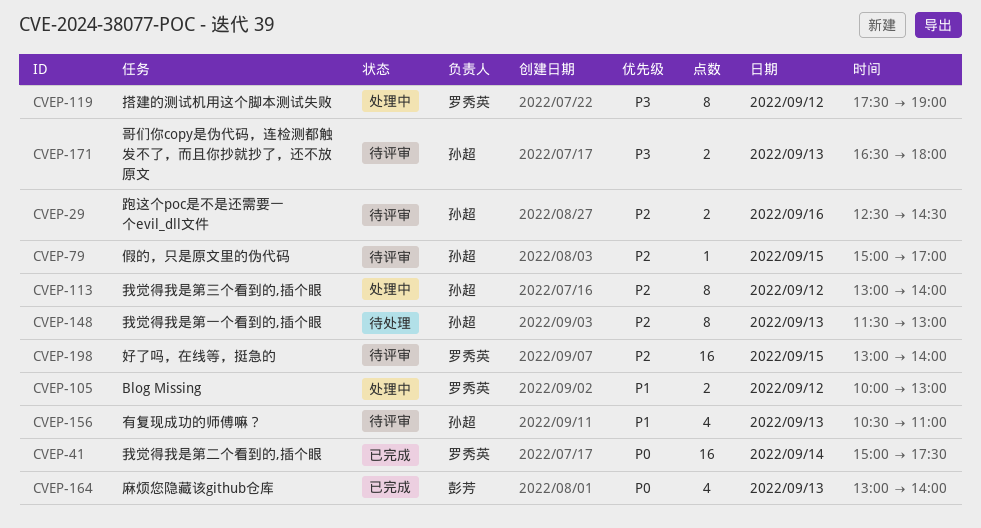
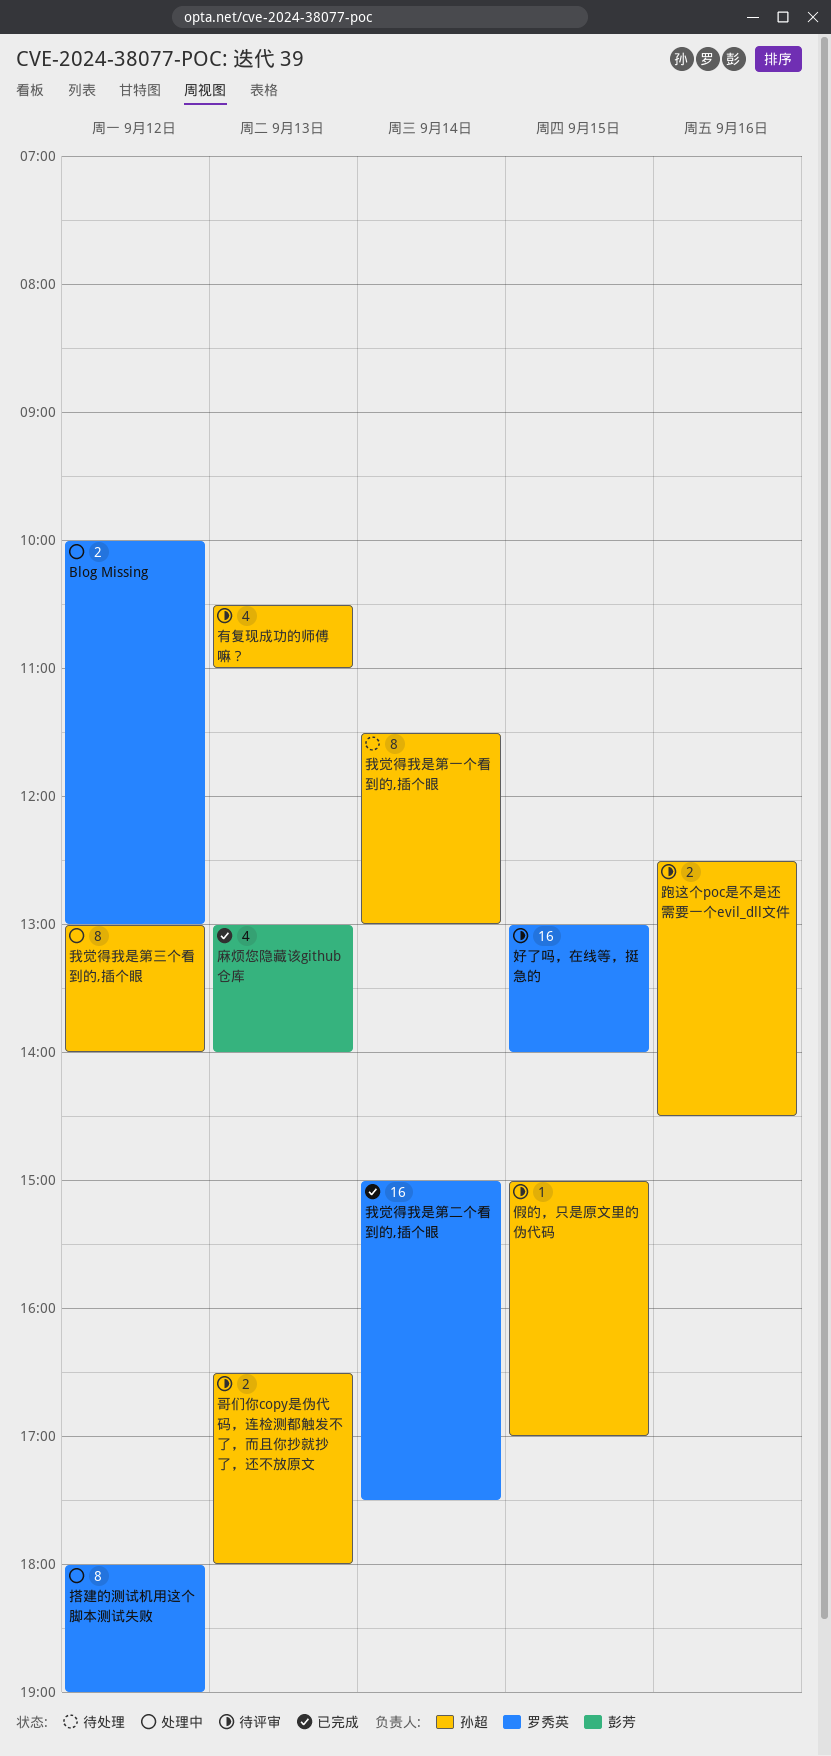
我觉得我是第一个看到的,插个眼, day: Sep 13 -> Sep 14
搭建的测试机用这个脚本测试失败, begins: 17:30 -> 18:00

